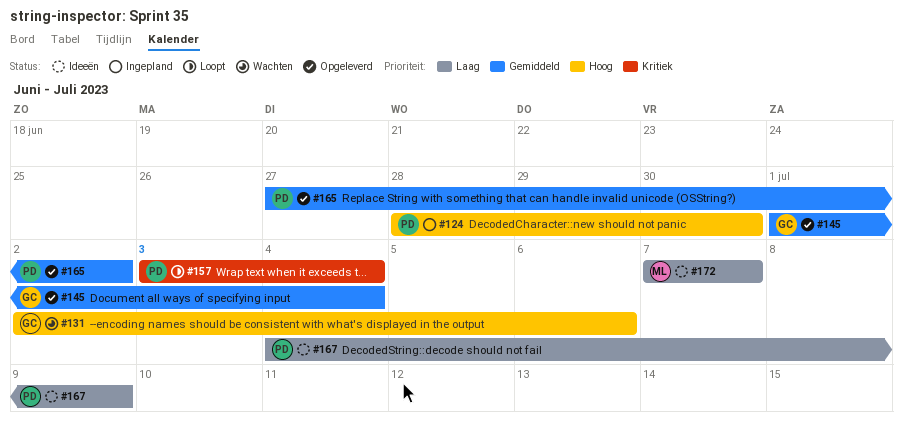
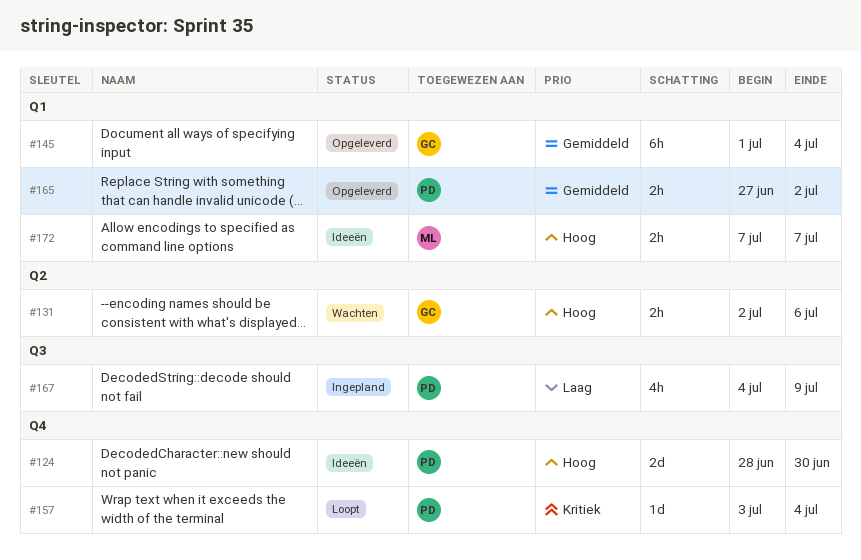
#124, status: Ingepland -> Ideeën
#167, status: Ideeën -> Ingepland
#172, priority: Laag -> Hoog

